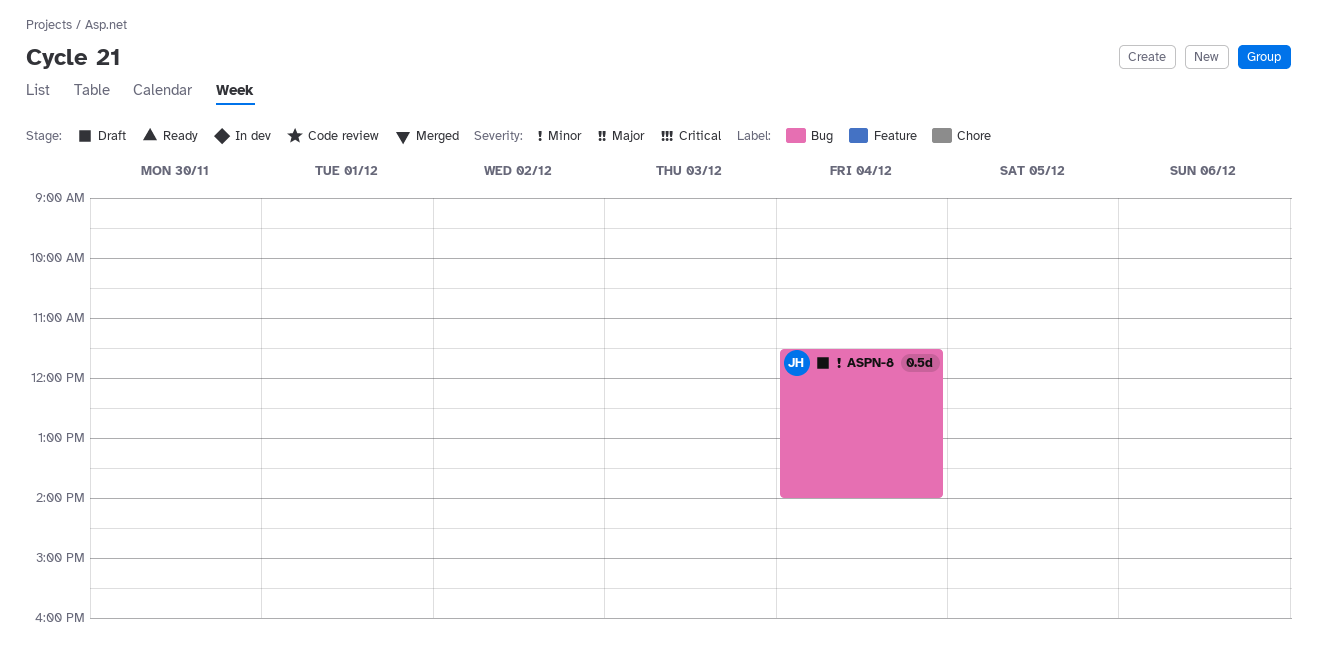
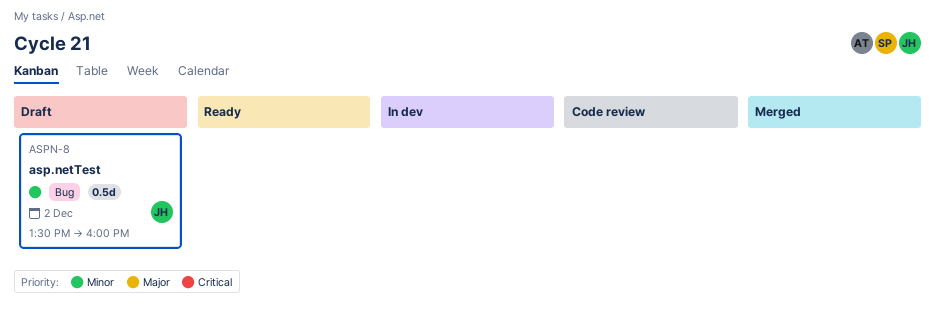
ASPN-8, day: Dec 4 -> Dec 2
ASPN-8, begins: 11:30 -> 13:30
ASPN-8, ends: 14:00 -> 16:00

